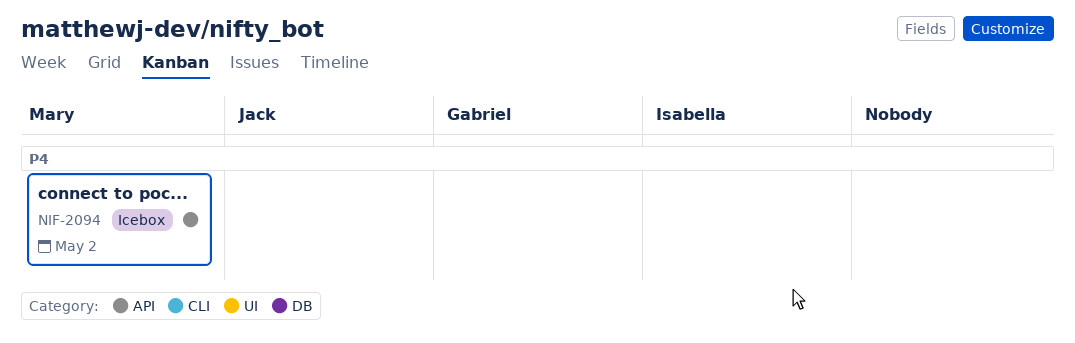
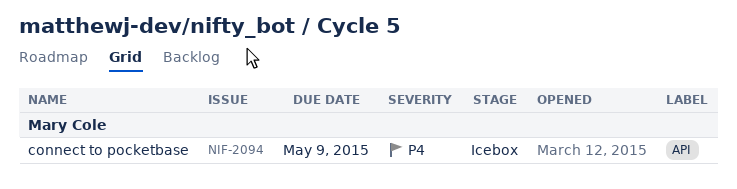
NIF-2094, due: May 2 -> May 9

